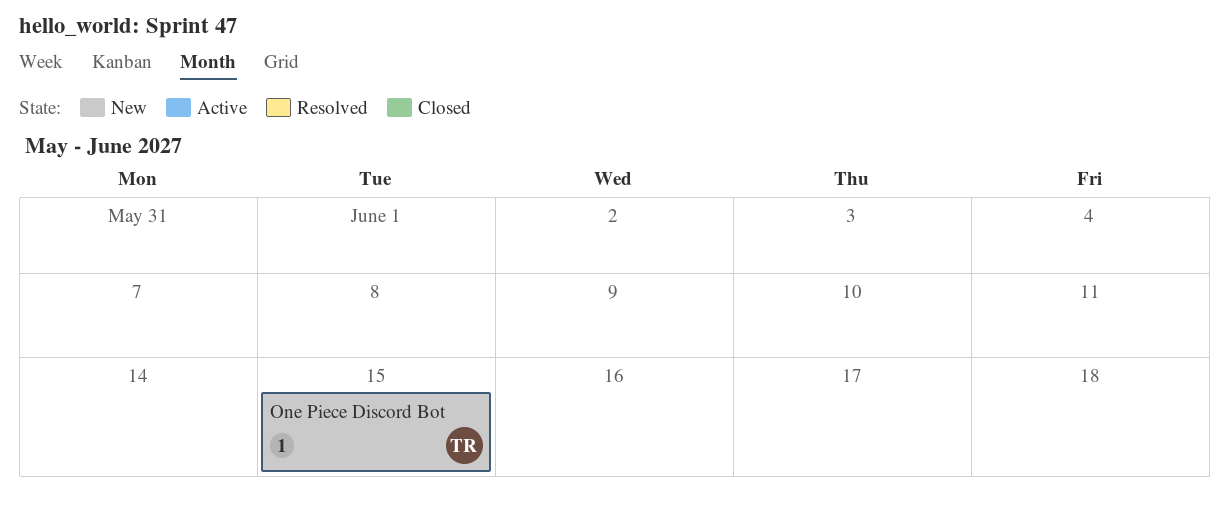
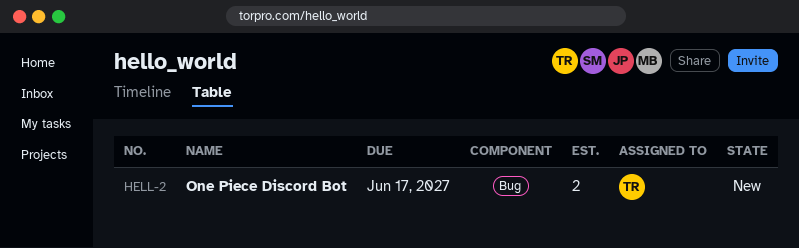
One Piece Discord Bot, estimate: 1 -> 2
One Piece Discord Bot, due: Jun 15 -> Jun 17

